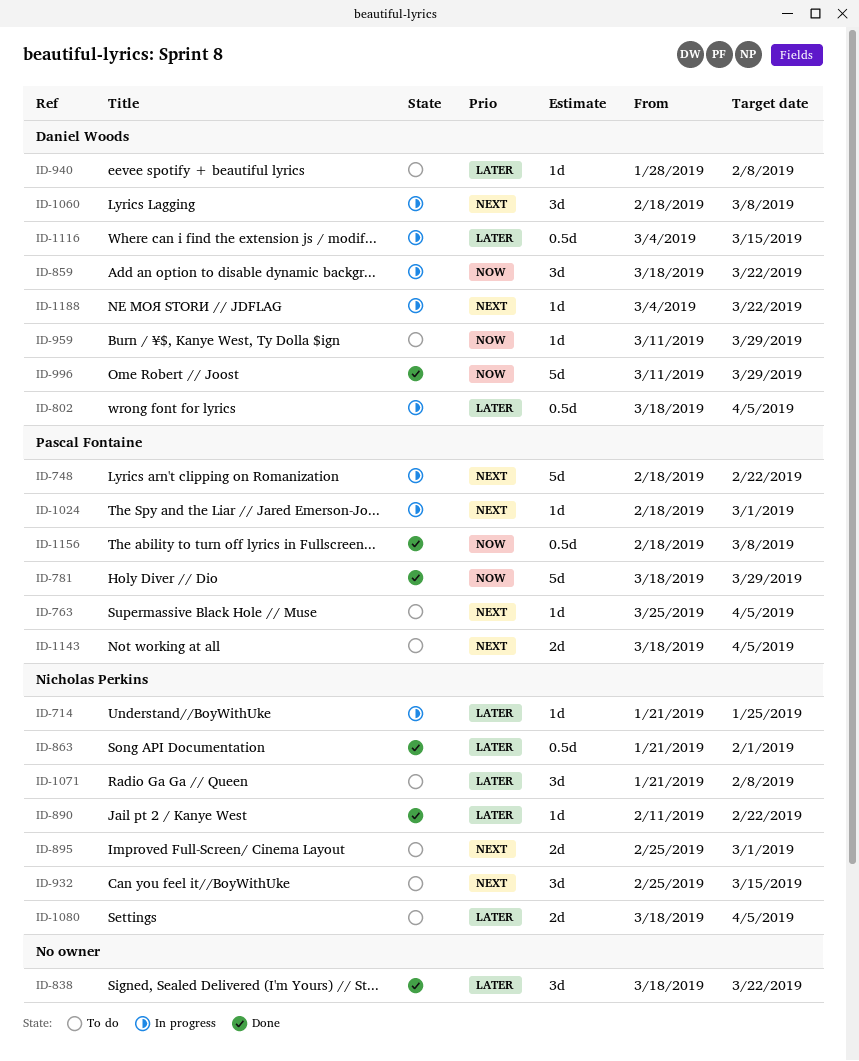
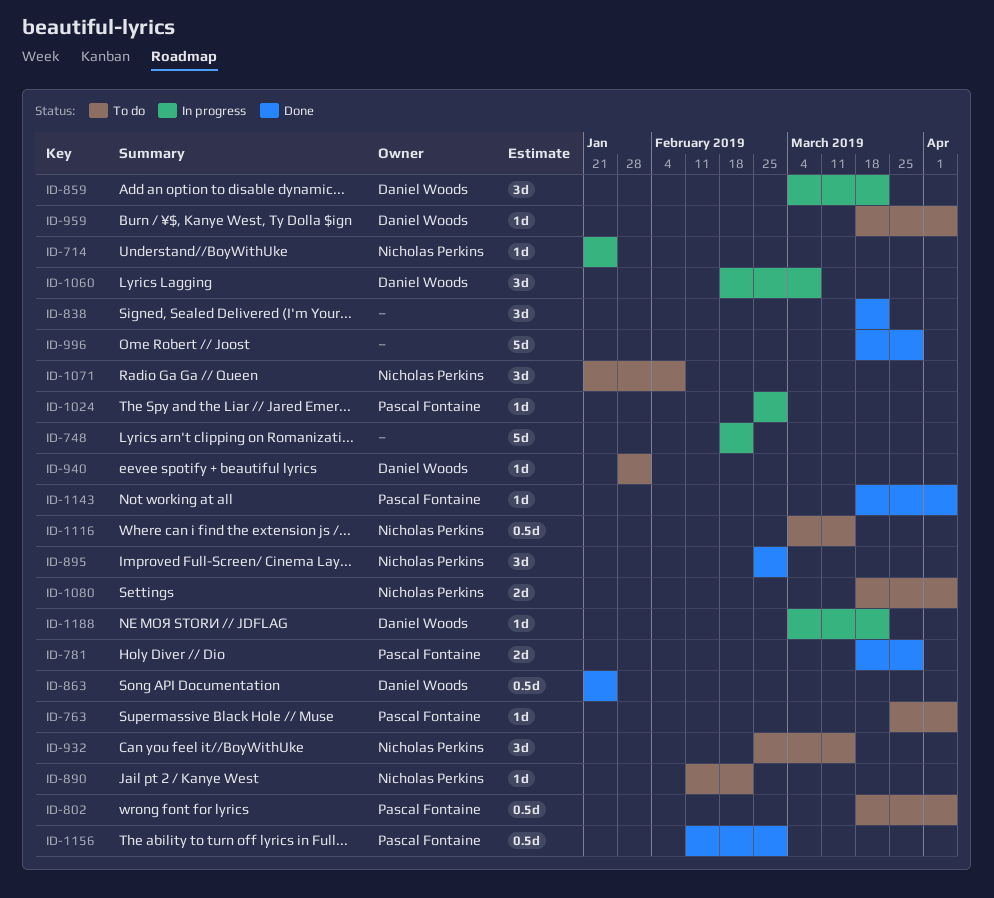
ID-748, owner: Pascal Fontaine -> none
ID-781, estimate: 5d -> 2d
ID-802, status: In progress -> To do
ID-802, owner: Daniel Woods -> Pascal Fontaine
ID-859, start: Mar 18 -> Mar 4
ID-863, owner: Nicholas Perkins -> Daniel Woods
ID-863, due: Feb 1 -> Jan 25
ID-890, status: Done -> To do
ID-895, status: To do -> Done
ID-895, estimate: 2d -> 3d
ID-940, due: Feb 8 -> Feb 1
ID-959, start: Mar 11 -> Mar 18
ID-959, due: Mar 29 -> Apr 5
ID-996, owner: Daniel Woods -> none
ID-996, start: Mar 11 -> Mar 18
ID-1024, start: Feb 18 -> Feb 25
ID-1116, status: In progress -> To do
ID-1116, owner: Daniel Woods -> Nicholas Perkins
ID-1143, status: To do -> Done
ID-1143, estimate: 2d -> 1d
ID-1156, start: Feb 18 -> Feb 11
ID-1156, due: Mar 8 -> Mar 1

